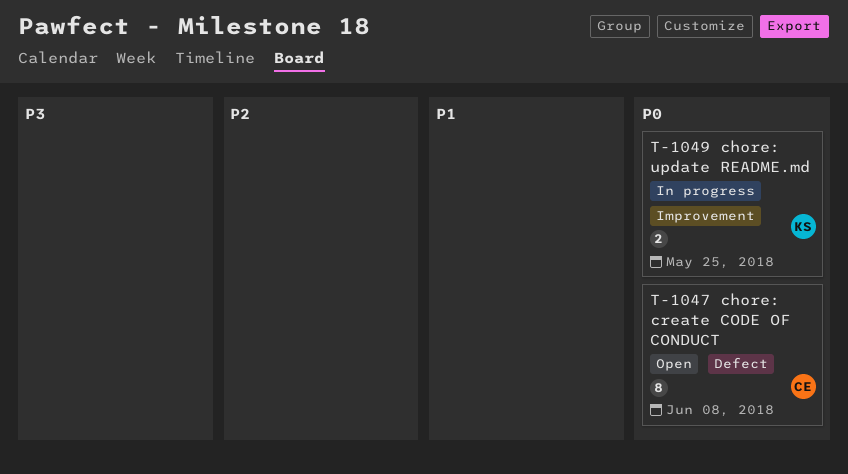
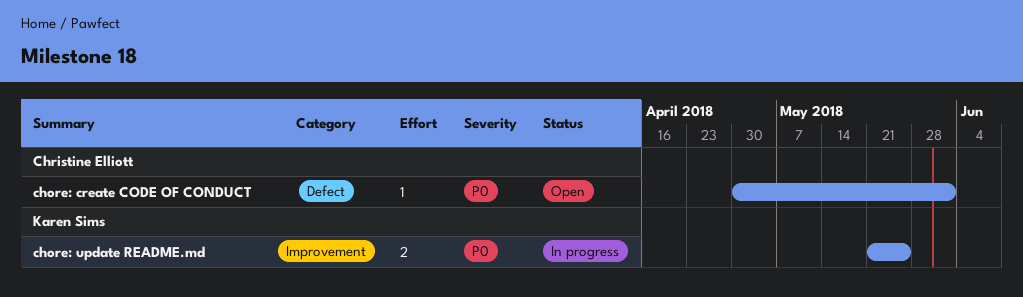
chore: create CODE OF CONDUCT, estimate: 8 -> 1
chore: create CODE OF CONDUCT, due: Jun 8 -> Jun 1

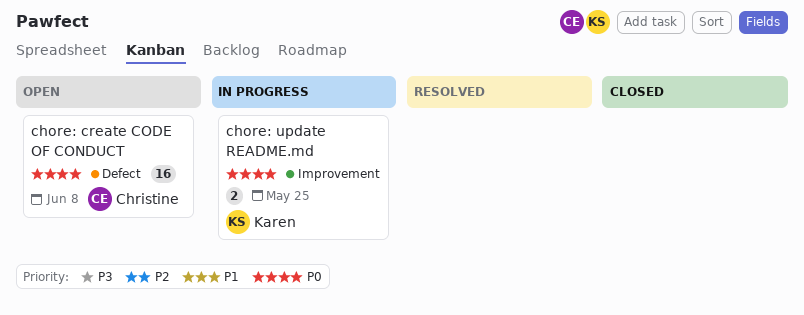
chore: create CODE OF CONDUCT, estimate: 1 -> 16
chore: create CODE OF CONDUCT, due: Jun 1 -> Jun 8

